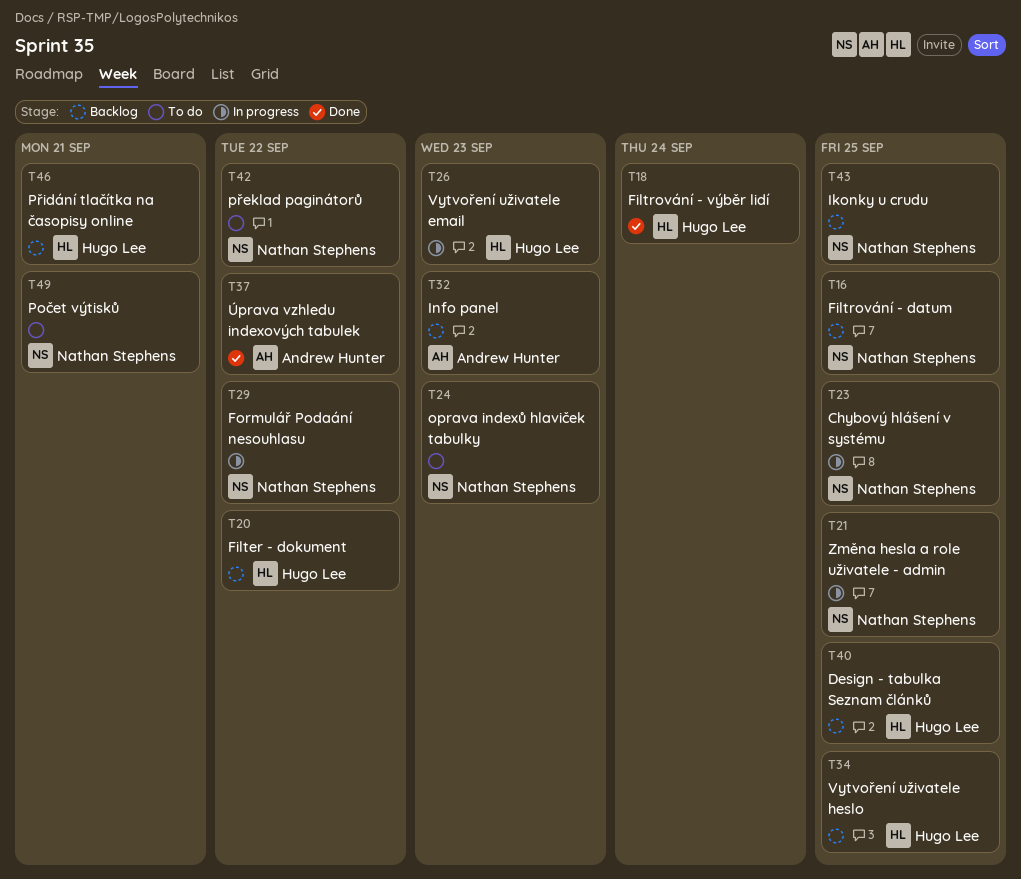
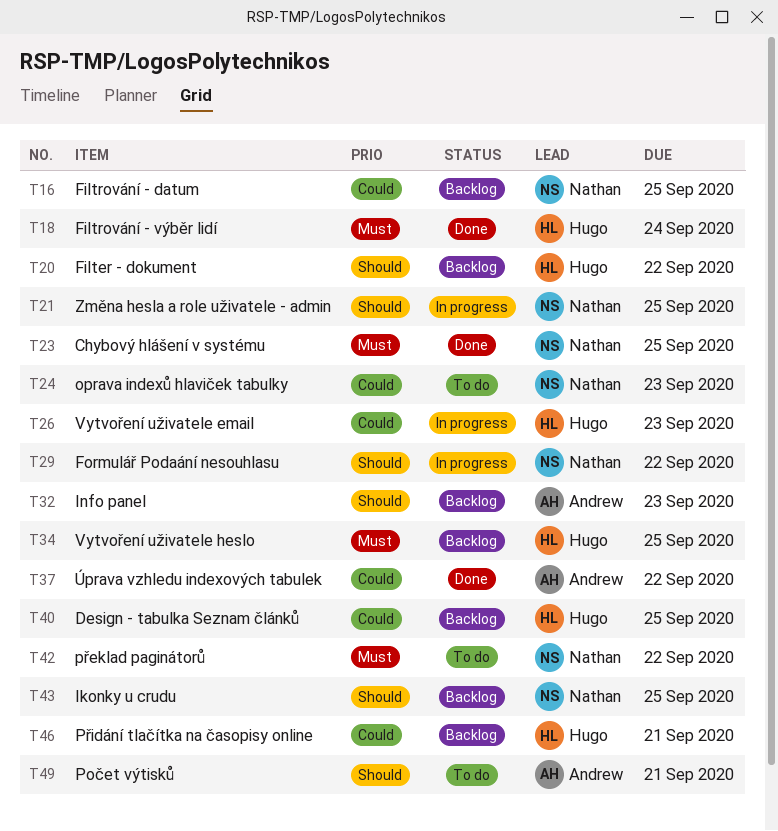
T23, status: In progress -> Done
T49, owner: Nathan Stephens -> Andrew Hunter

